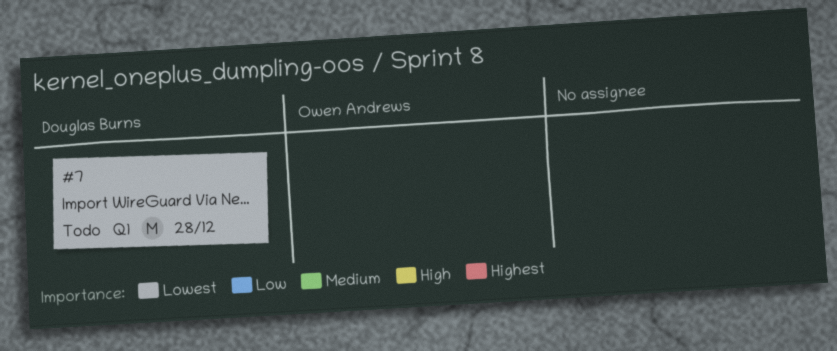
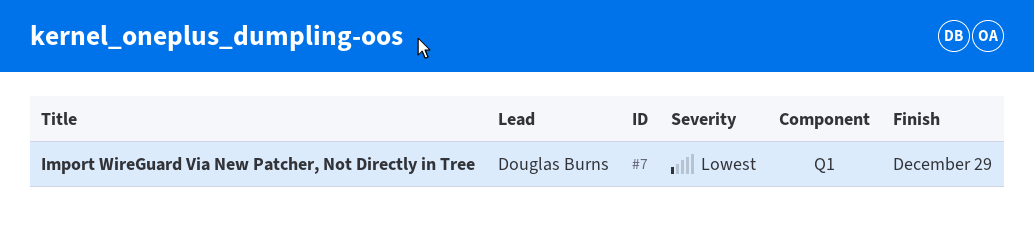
#7, due: Dec 28 -> Dec 29

